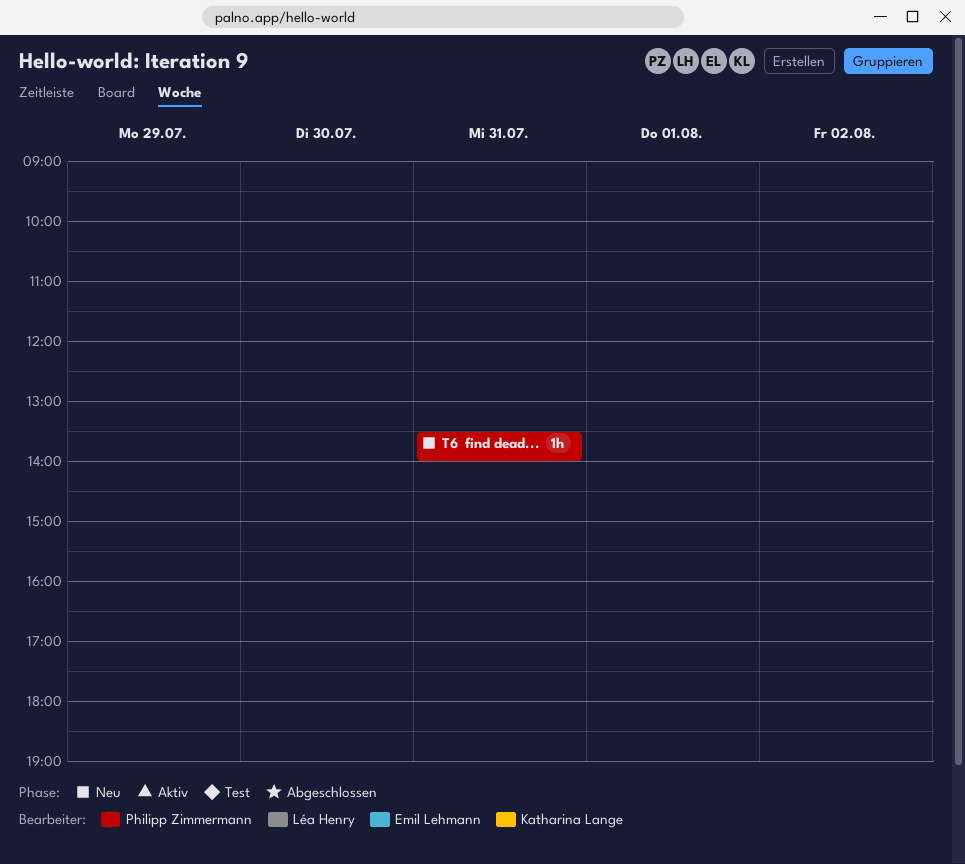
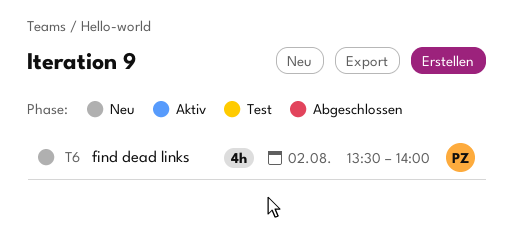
T6, estimate: 1h -> 4h
T6, day: Jul 31 -> Aug 2

